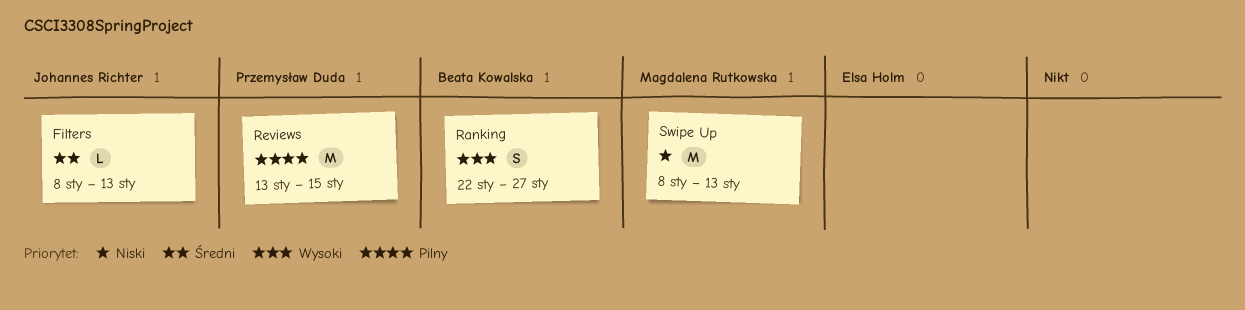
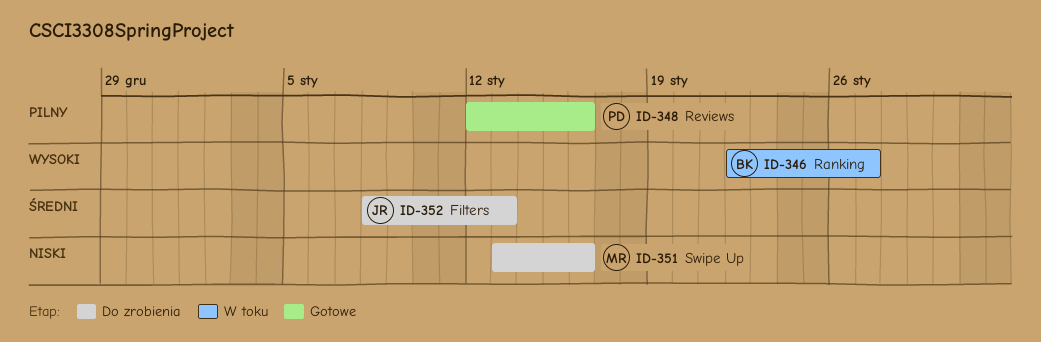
Reviews, start: Jan 13 -> Jan 12
Reviews, due: Jan 15 -> Jan 16
Swipe Up, start: Jan 8 -> Jan 13
Swipe Up, due: Jan 13 -> Jan 16

